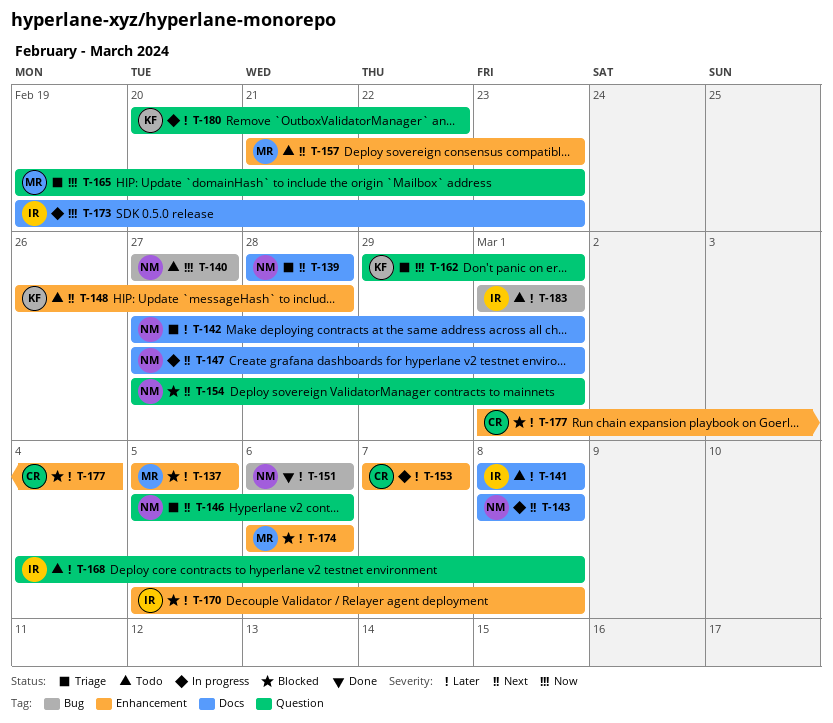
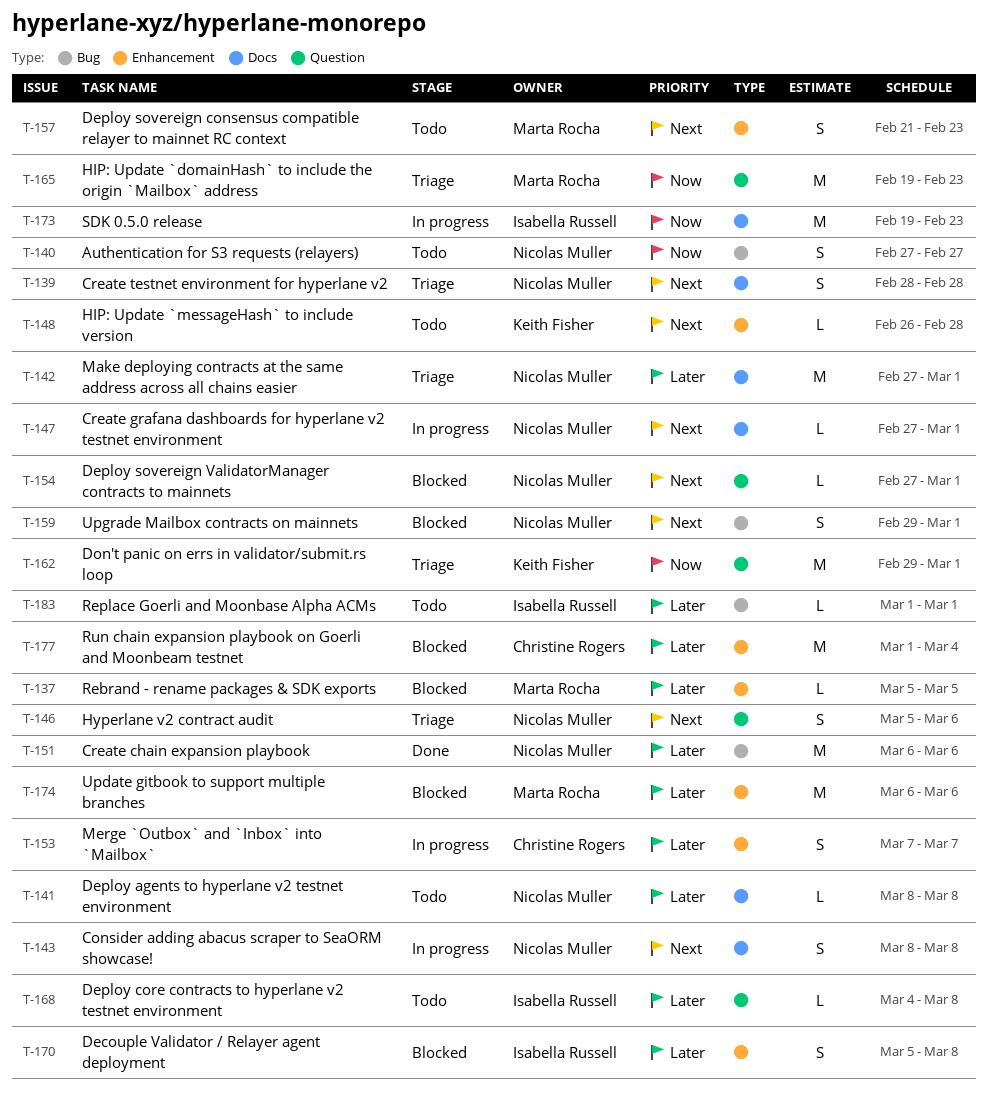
T-141, owner: Isabella Russell -> Nicolas Muller
T-159: none -> present
T-180: present -> none

